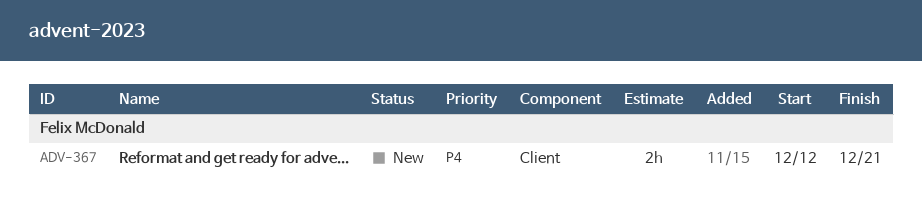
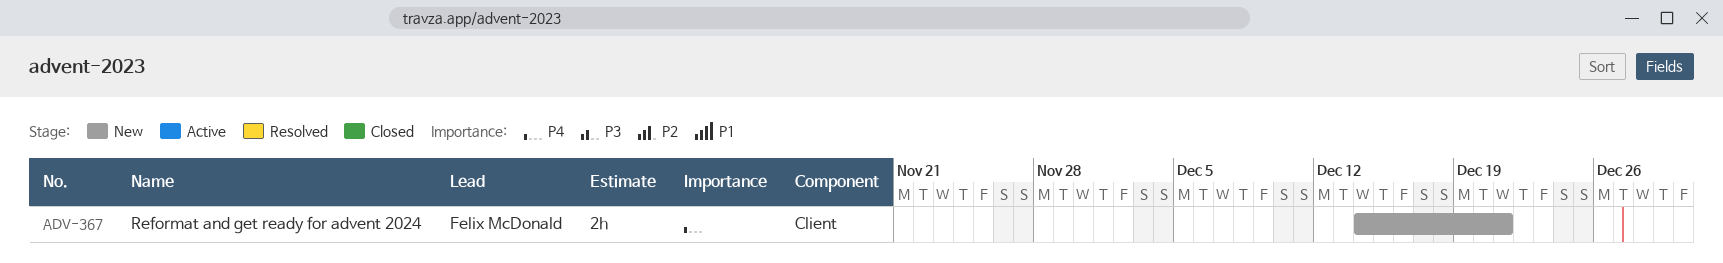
ADV-367, start: Dec 12 -> Dec 14

